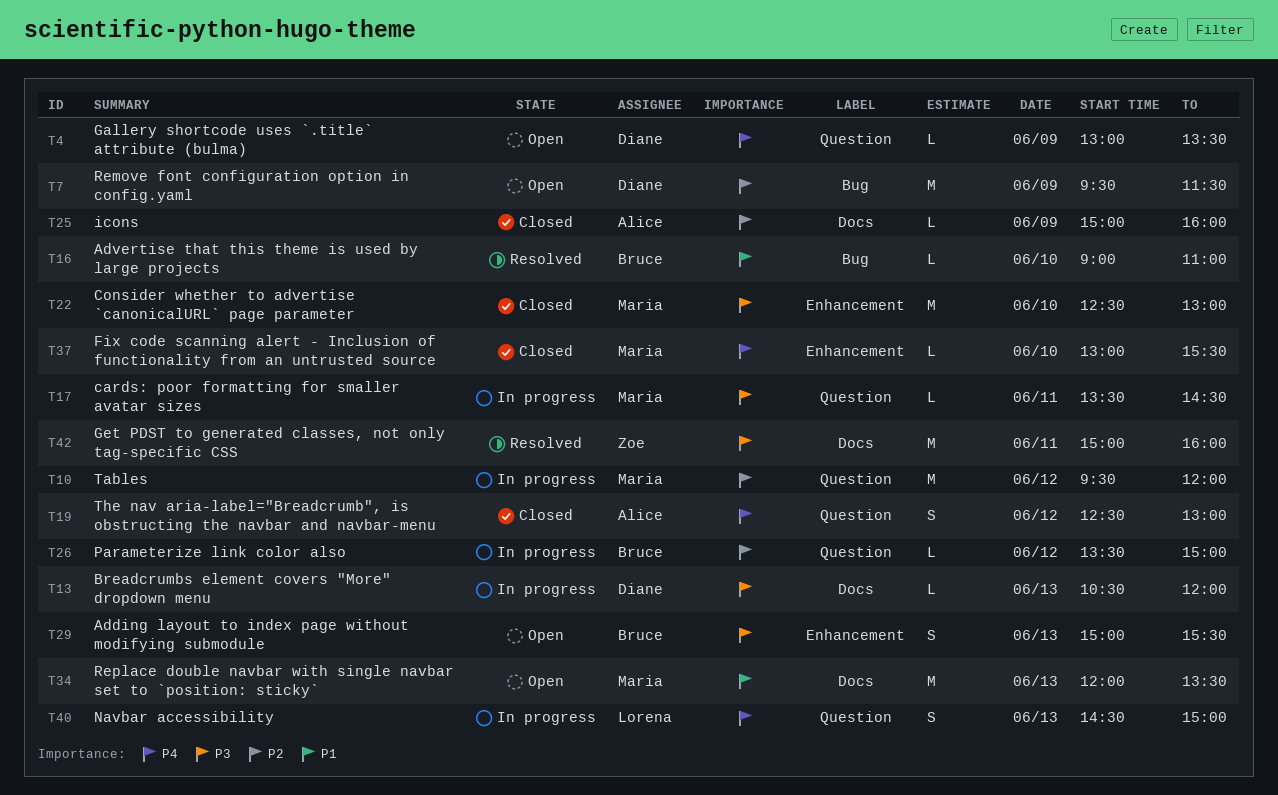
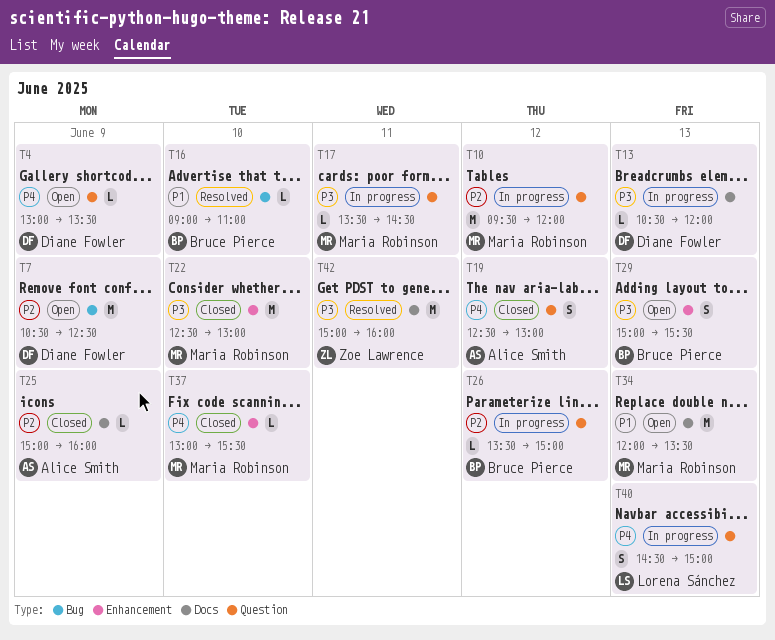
T7, begins: 09:30 -> 10:30
T7, ends: 11:30 -> 12:30

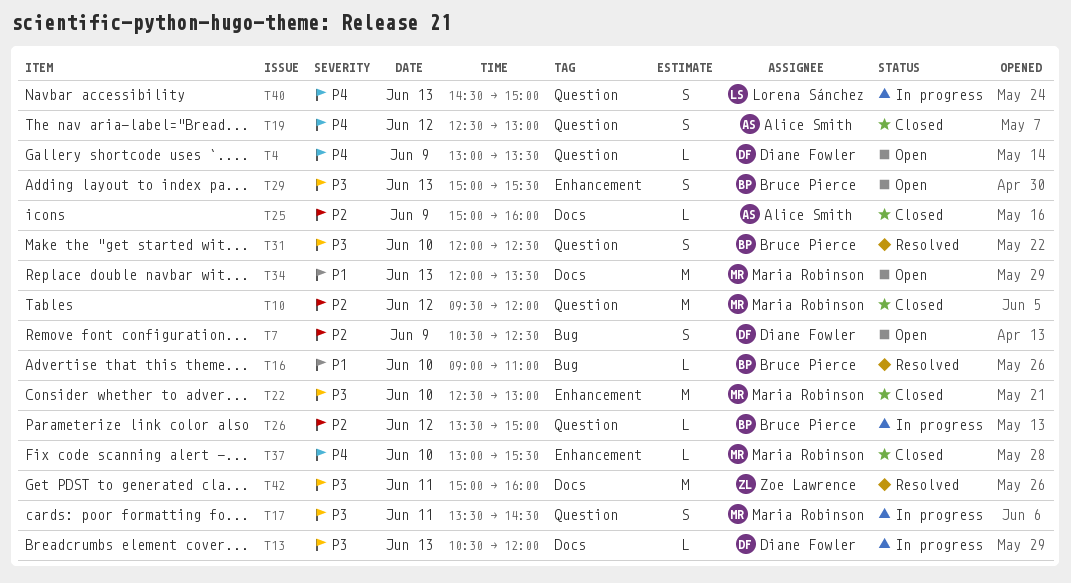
T7, estimate: M -> S
T10, status: In progress -> Closed
T17, estimate: L -> S
T31: none -> present

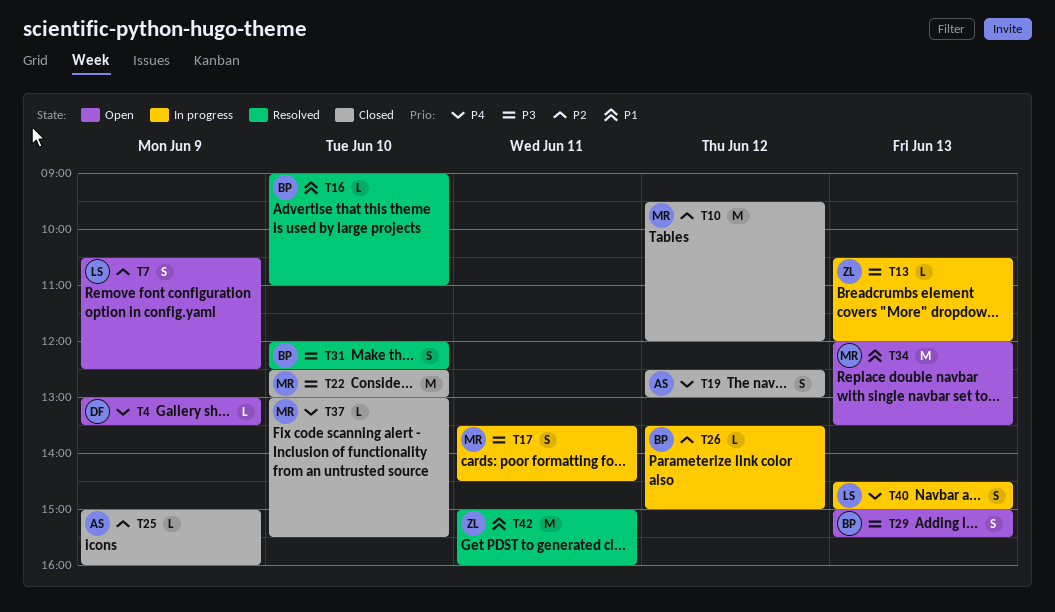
T7, owner: Diane Fowler -> Lorena Sánchez
T13, owner: Diane Fowler -> Zoe Lawrence
T42, priority: P3 -> P1

